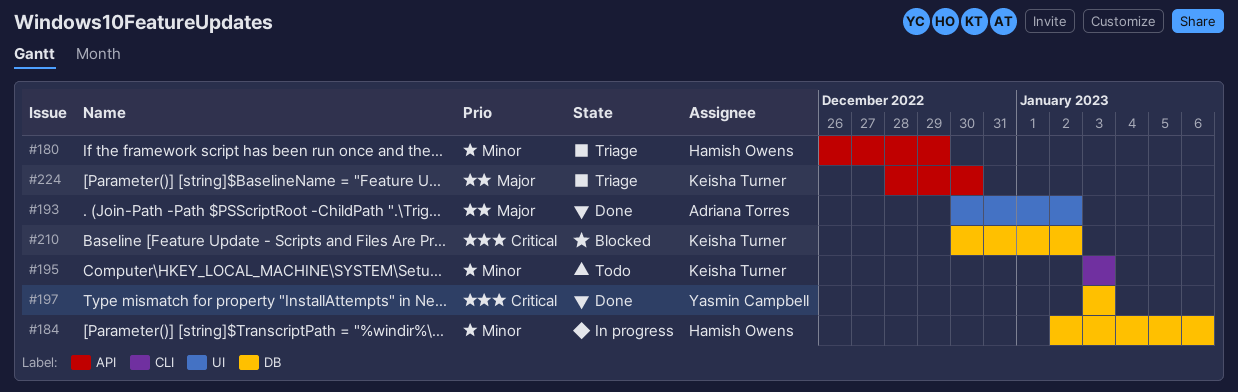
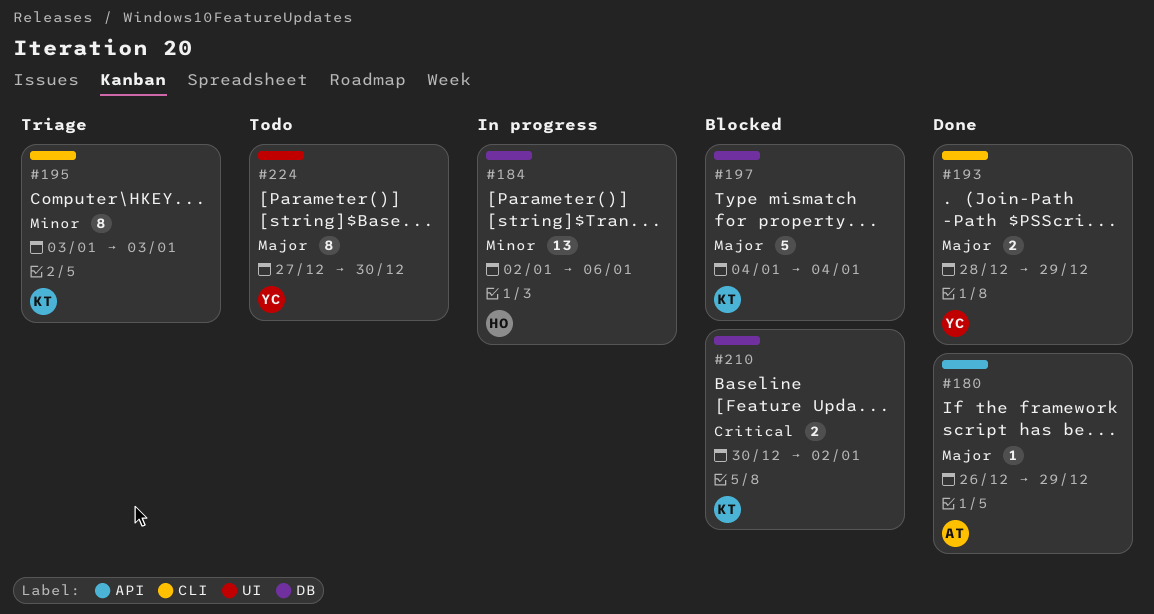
#180, status: Triage -> Done
#180, owner: Hamish Owens -> Adriana Torres
#180, priority: Minor -> Major
#193, owner: Adriana Torres -> Yasmin Campbell
#193, label: UI -> CLI
#193, start: Dec 30 -> Dec 28
#193, due: Jan 2 -> Dec 29
#195, status: Todo -> Triage
#197, status: Done -> Blocked
#197, owner: Yasmin Campbell -> Keisha Turner
#197, priority: Critical -> Major
#197, start: Jan 3 -> Jan 4
#197, due: Jan 3 -> Jan 4
#224, status: Triage -> Todo
#224, owner: Keisha Turner -> Yasmin Campbell
#224, label: API -> UI
#224, start: Dec 28 -> Dec 27

